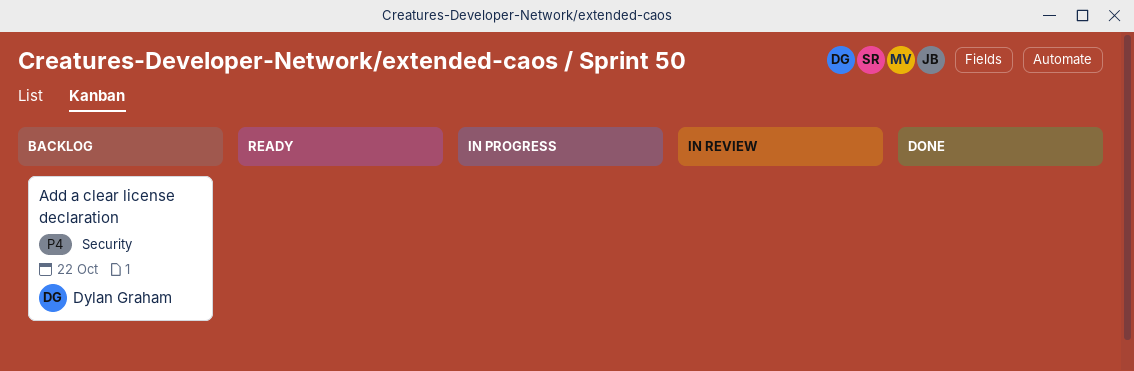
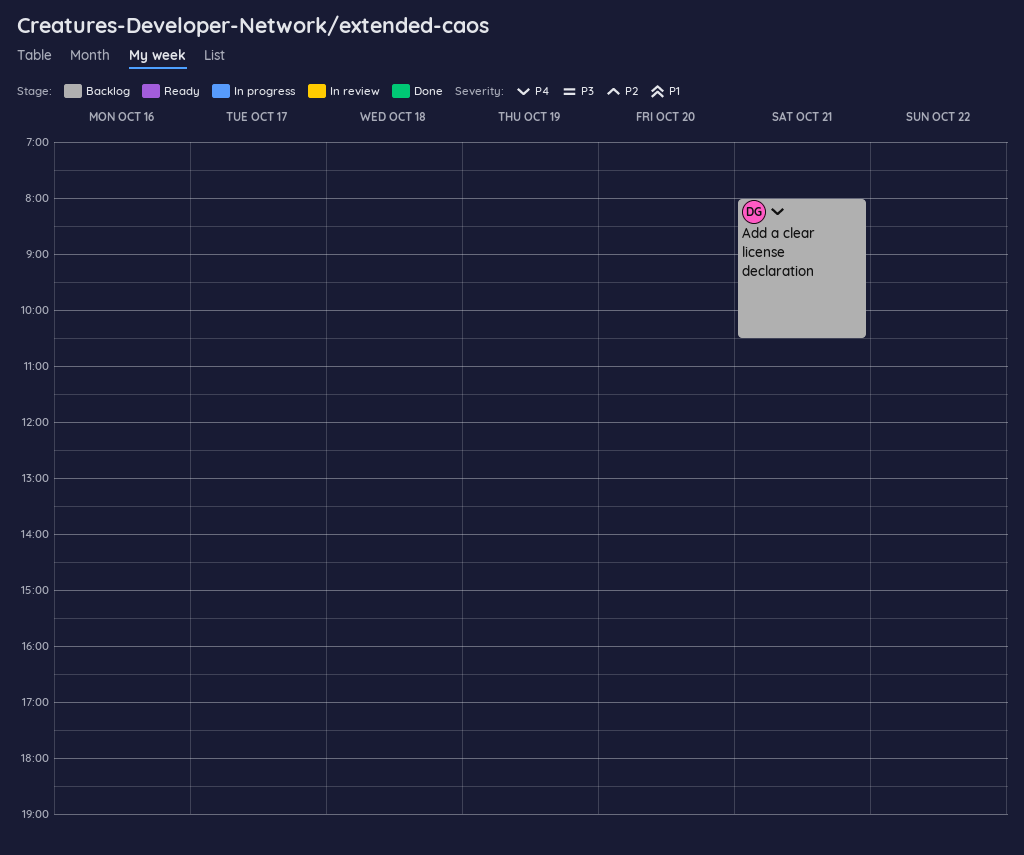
Add a clear license declaration, day: Oct 22 -> Oct 21

